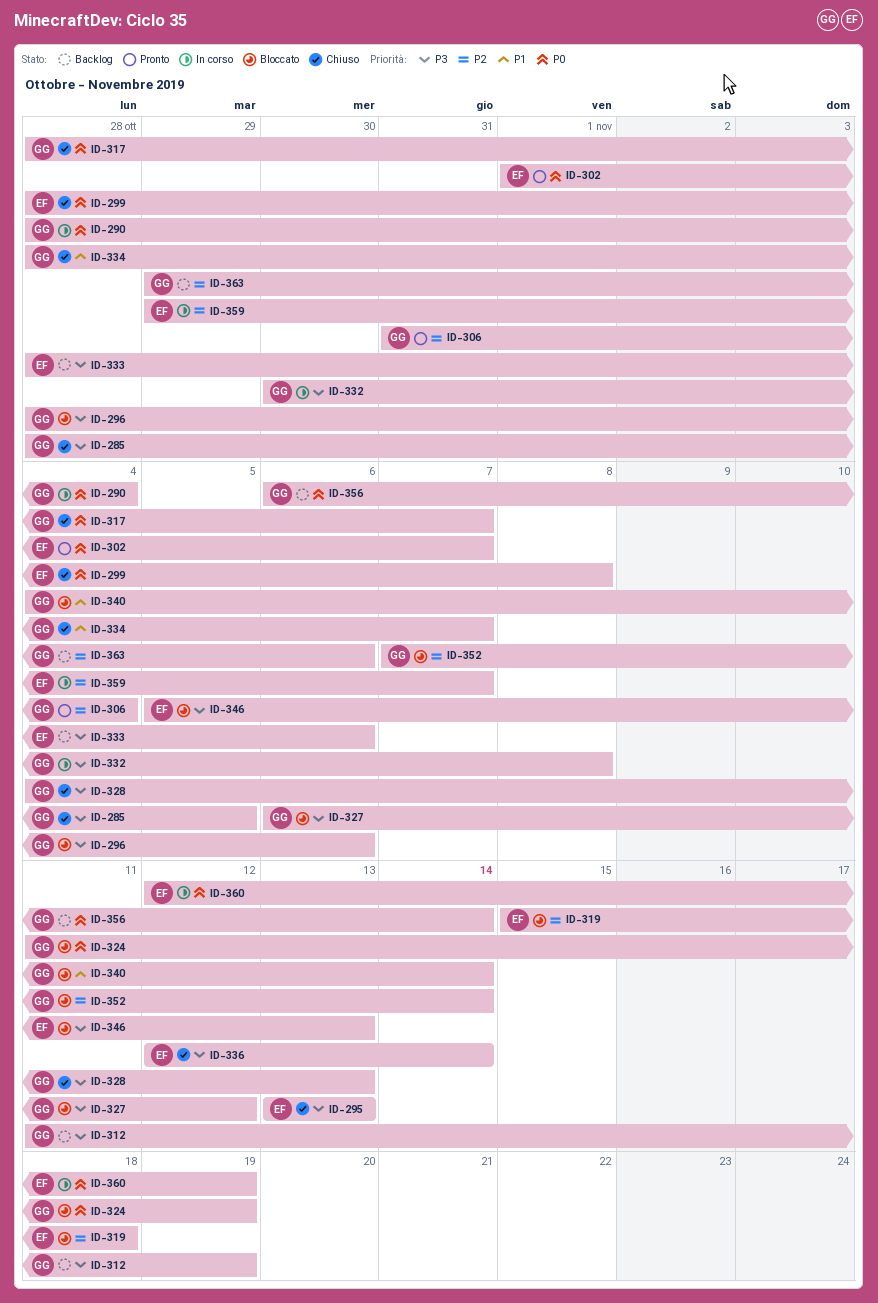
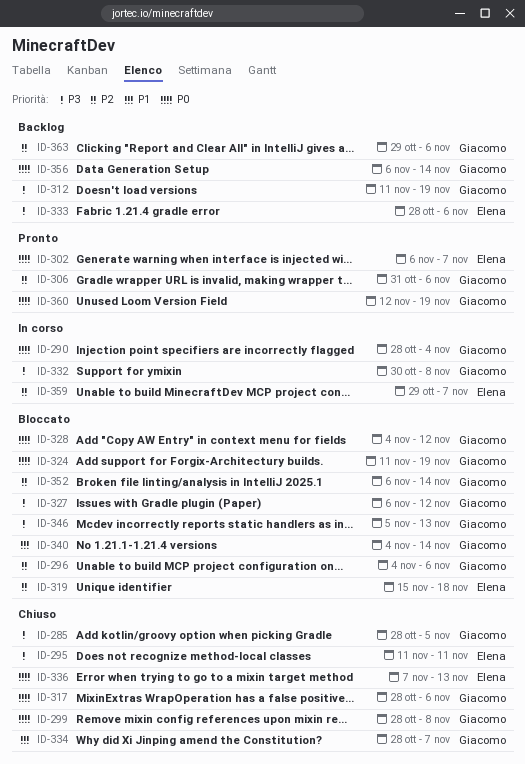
ID-295, start: Nov 13 -> Nov 11
ID-295, due: Nov 13 -> Nov 11
ID-296, priority: P3 -> P2
ID-296, start: Oct 28 -> Nov 4
ID-299, owner: Elena -> Giacomo
ID-302, start: Nov 1 -> Nov 6
ID-306, due: Nov 4 -> Nov 6
ID-317, due: Nov 7 -> Nov 6
ID-328, status: Chiuso -> Bloccato
ID-328, priority: P3 -> P0
ID-328, due: Nov 13 -> Nov 12
ID-336, priority: P3 -> P0
ID-336, start: Nov 12 -> Nov 7
ID-336, due: Nov 14 -> Nov 13
ID-346, owner: Elena -> Giacomo
ID-352, start: Nov 7 -> Nov 6
ID-360, status: In corso -> Pronto
ID-360, owner: Elena -> Giacomo

